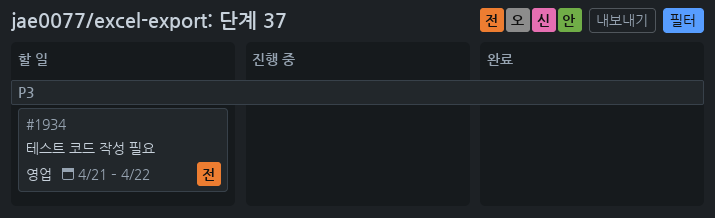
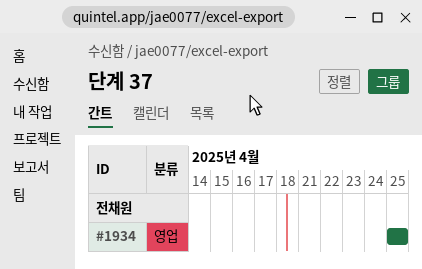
#1934, start: Apr 21 -> Apr 25
#1934, due: Apr 22 -> Apr 25

